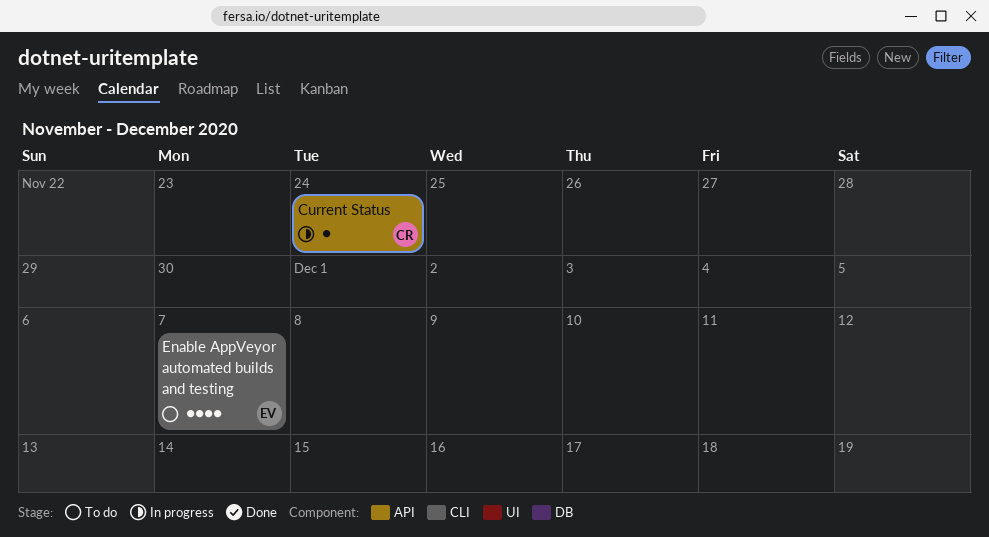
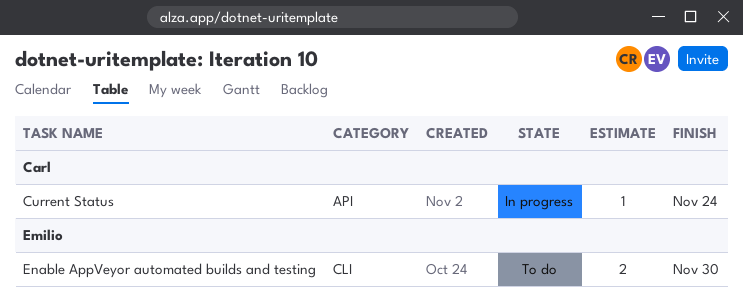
Enable AppVeyor automated builds and testing, estimate: 4 -> 2
Enable AppVeyor automated builds and testing, due: Dec 7 -> Nov 30

